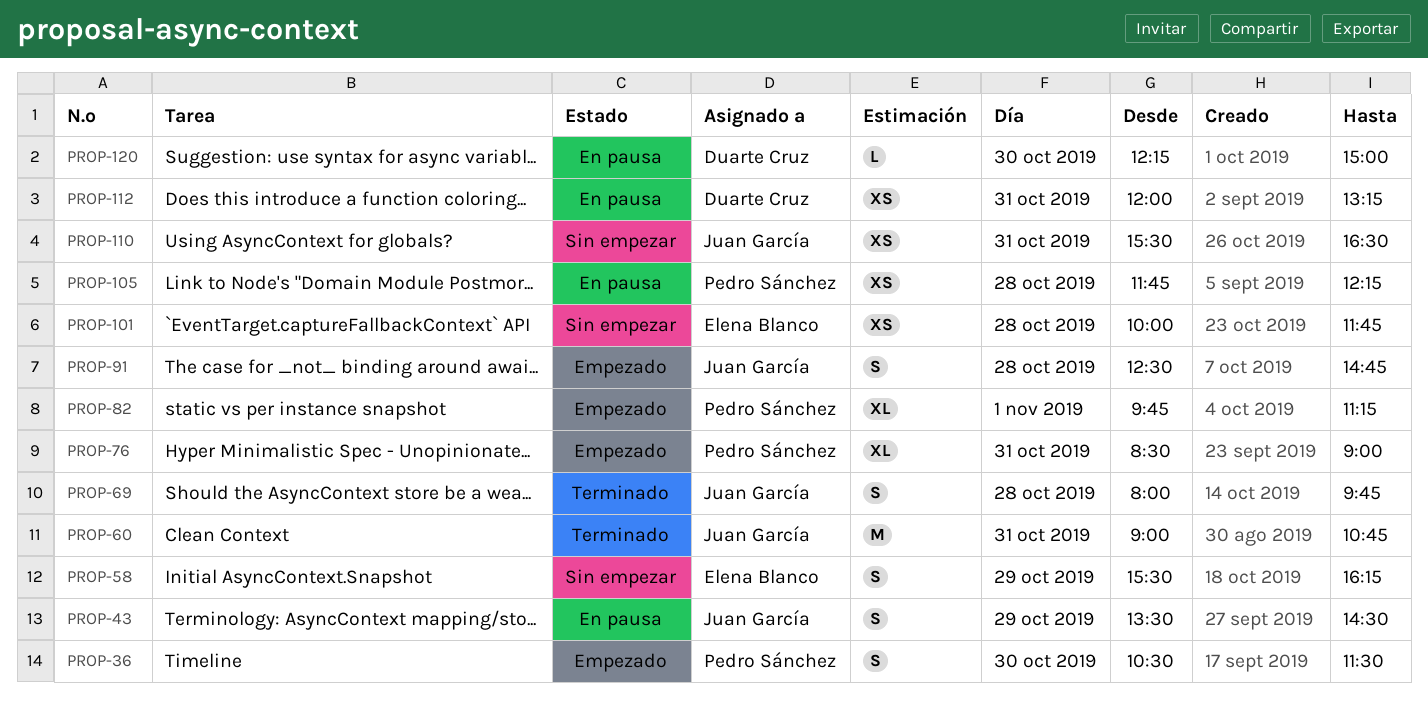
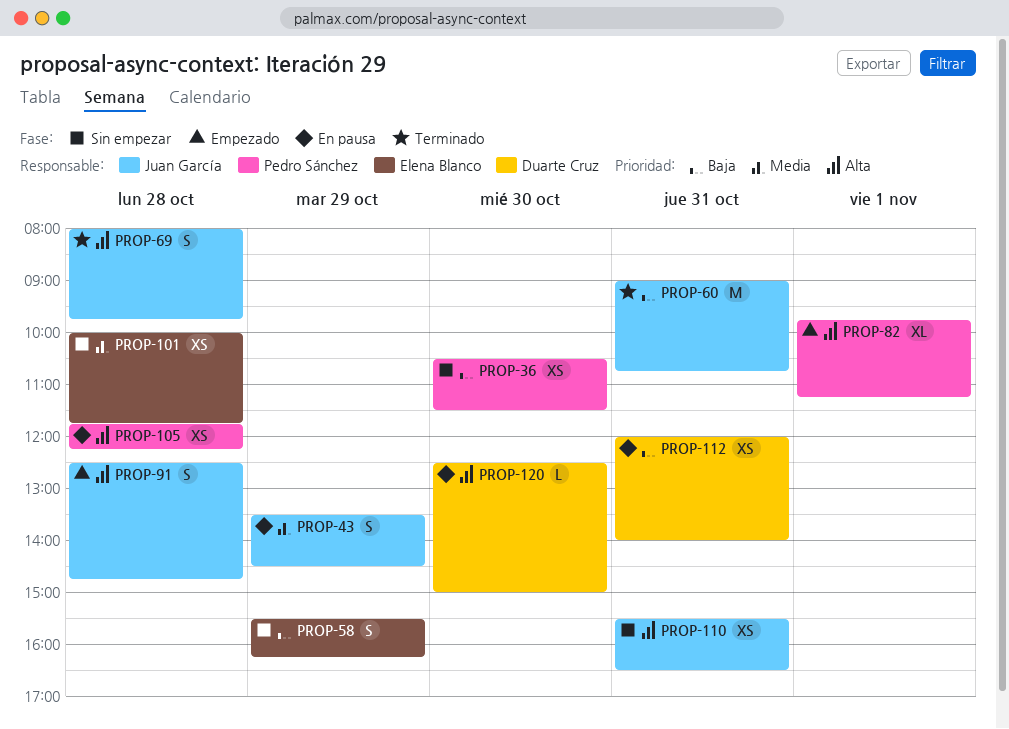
PROP-36, status: Empezado -> Sin empezar
PROP-36, estimate: S -> XS
PROP-76: present -> none
PROP-112, ends: 13:15 -> 14:00
PROP-120, begins: 12:15 -> 12:30

